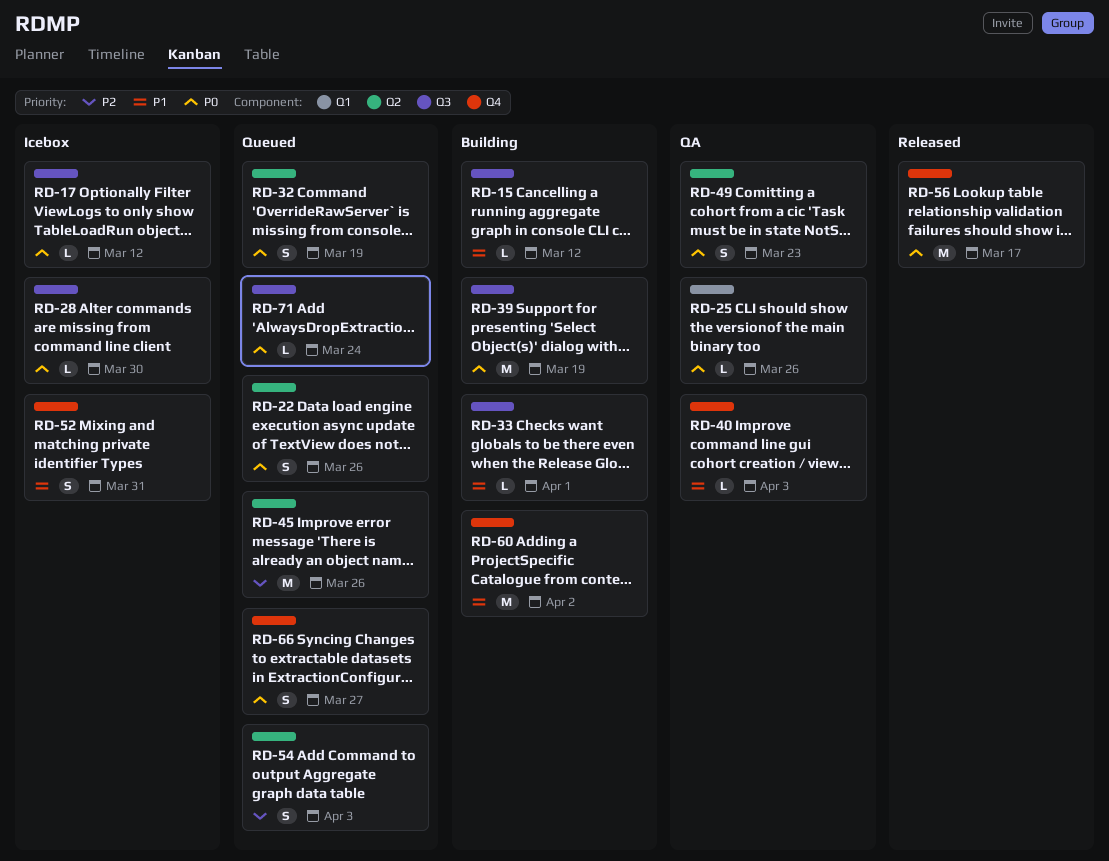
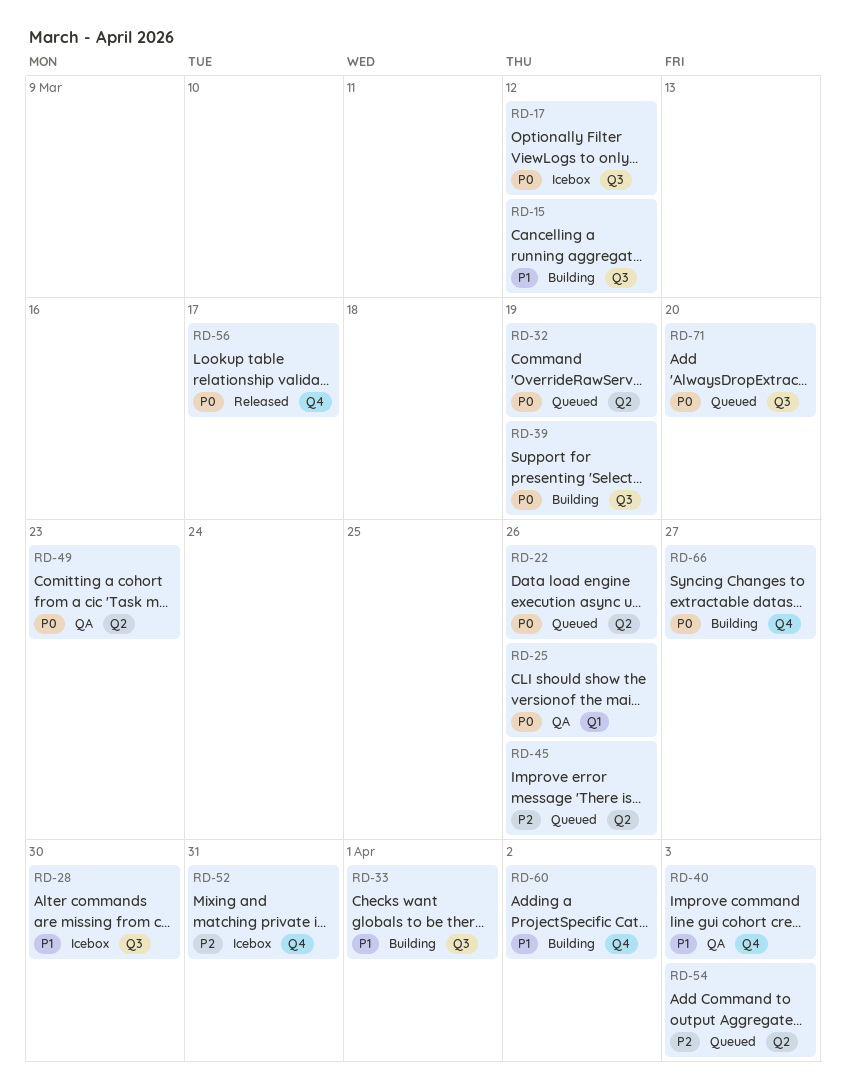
RD-28, priority: P0 -> P1
RD-52, priority: P1 -> P2
RD-66, status: Queued -> Building
RD-71, due: Mar 24 -> Mar 20

